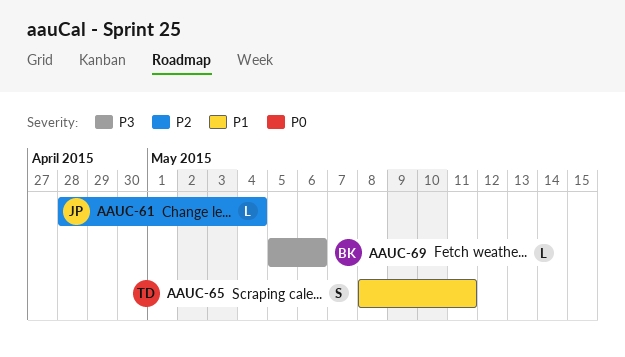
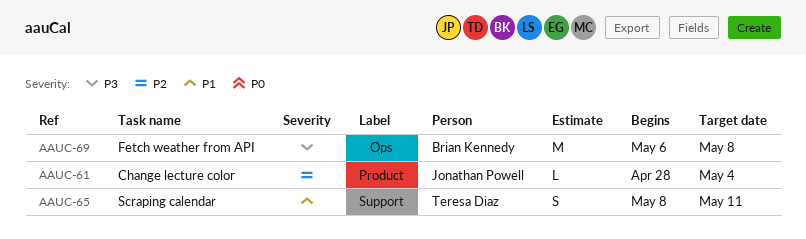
AAUC-69, estimate: L -> M
AAUC-69, start: May 5 -> May 6
AAUC-69, due: May 6 -> May 8

